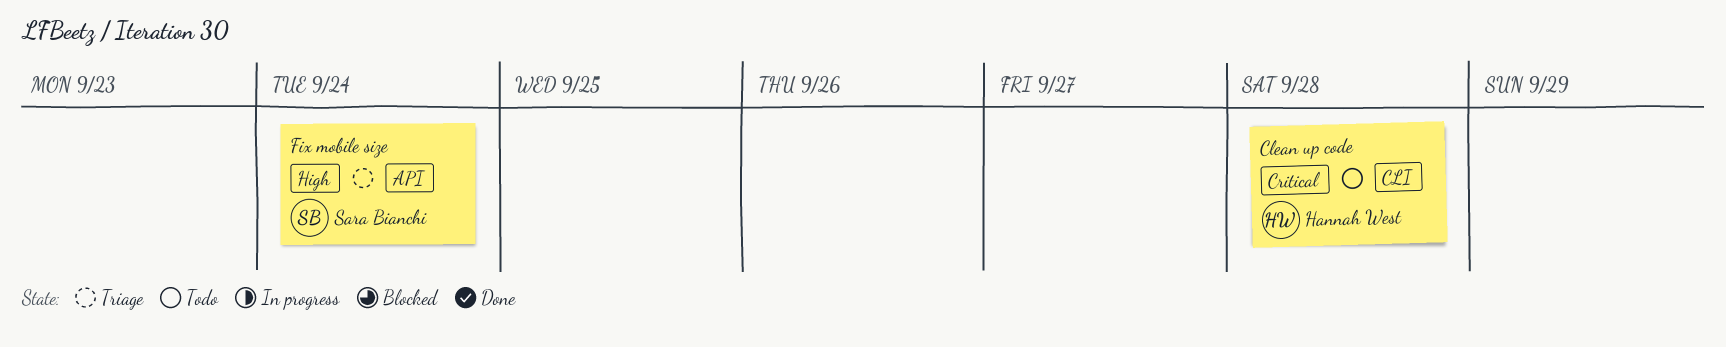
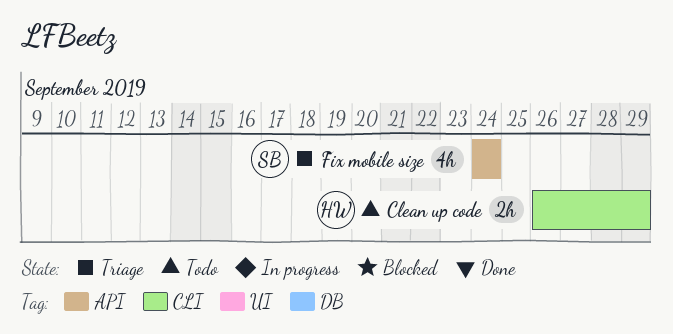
Clean up code, due: Sep 28 -> Sep 29

